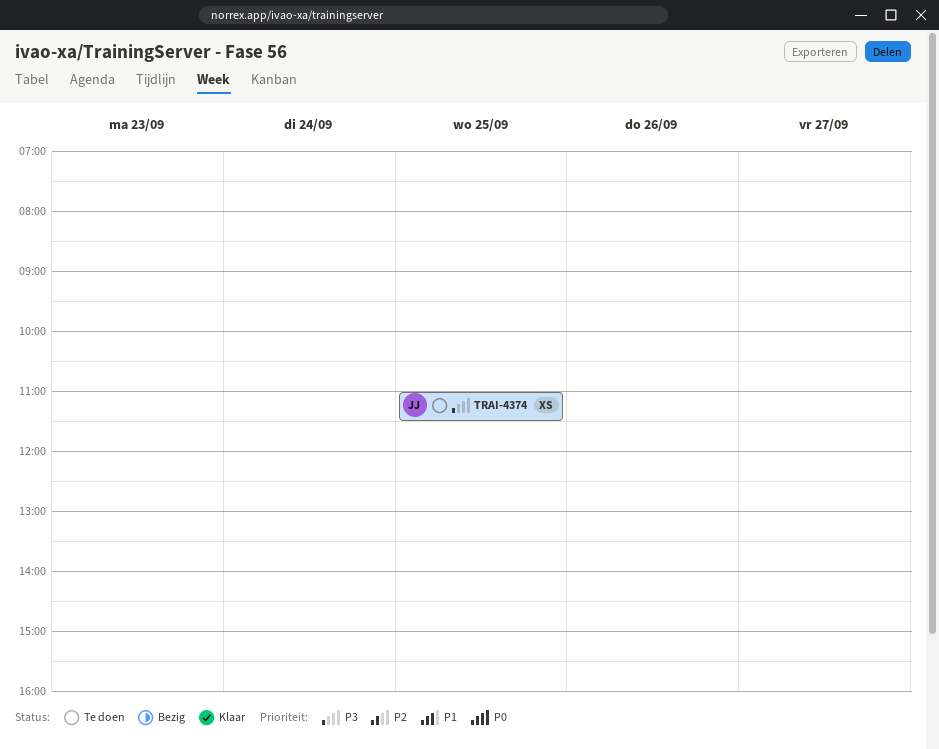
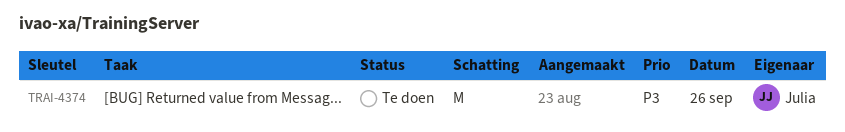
TRAI-4374, estimate: XS -> M
TRAI-4374, day: Sep 25 -> Sep 26

